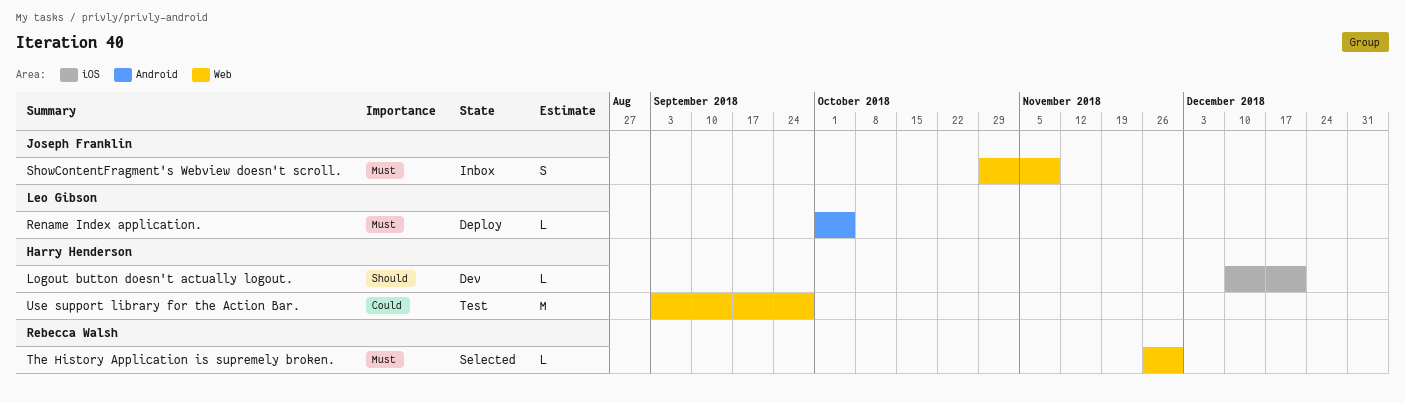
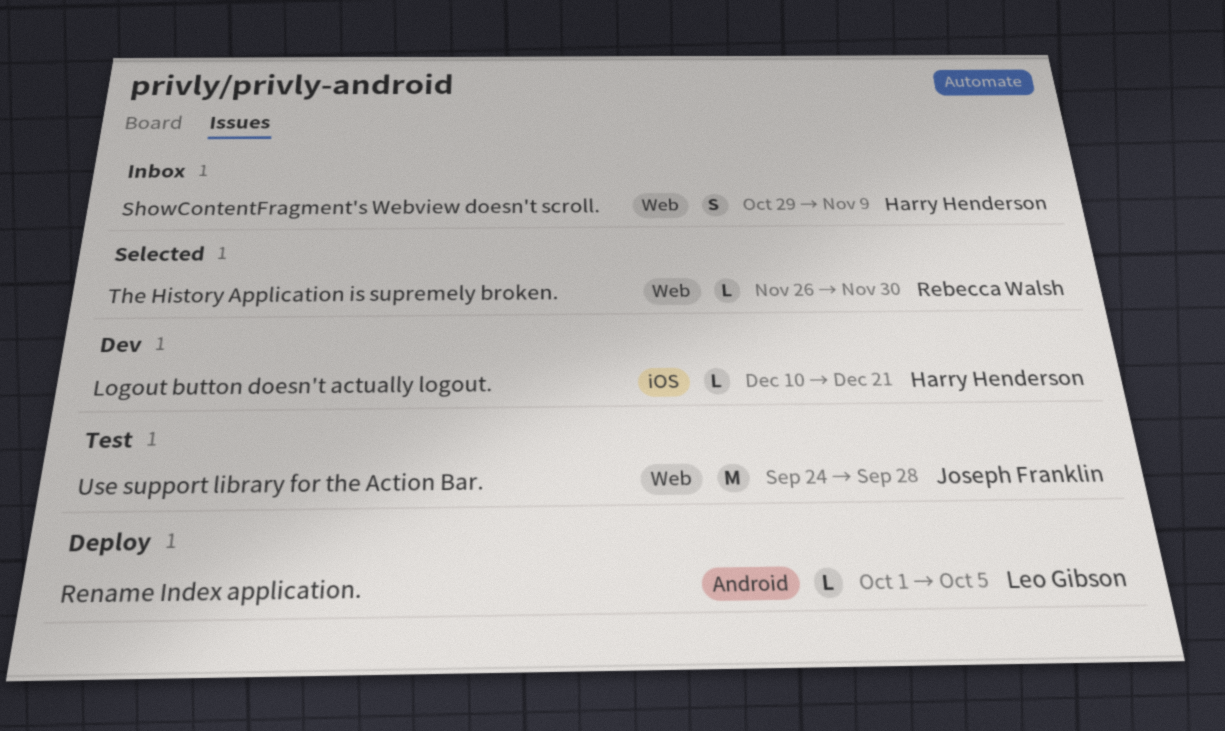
ShowContentFragment's Webview doesn't scroll., owner: Joseph Franklin -> Harry Henderson
Use support library for the Action Bar., owner: Harry Henderson -> Joseph Franklin
Use support library for the Action Bar., start: Sep 3 -> Sep 24

